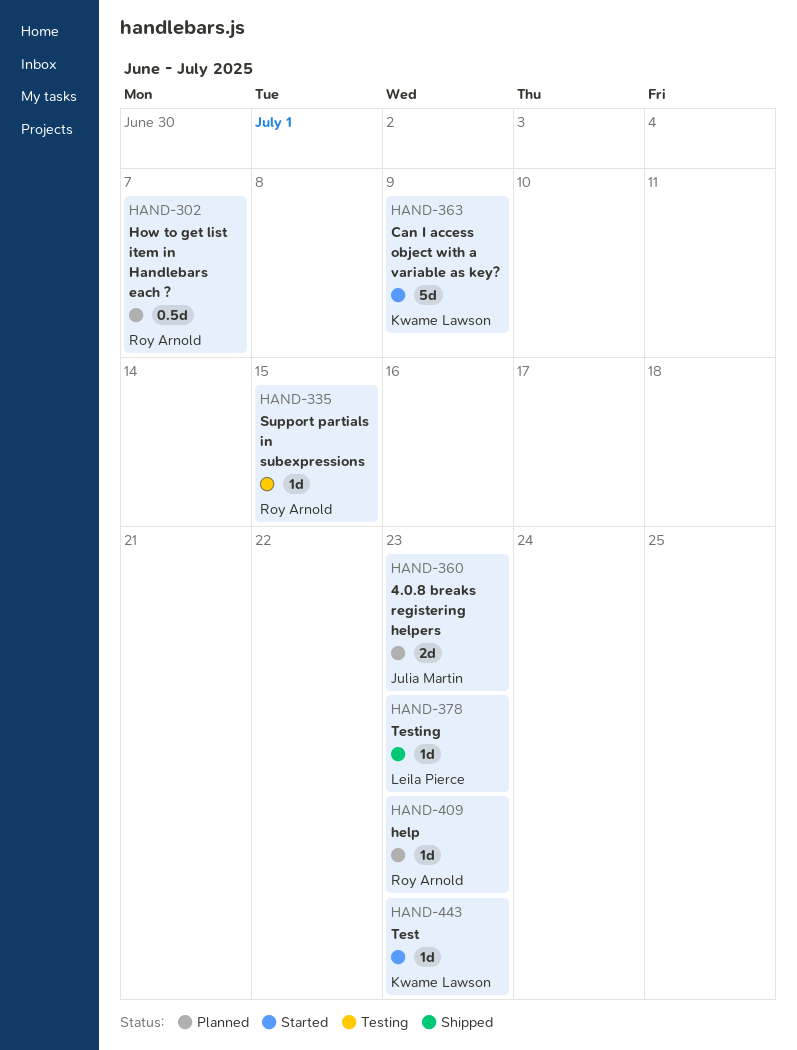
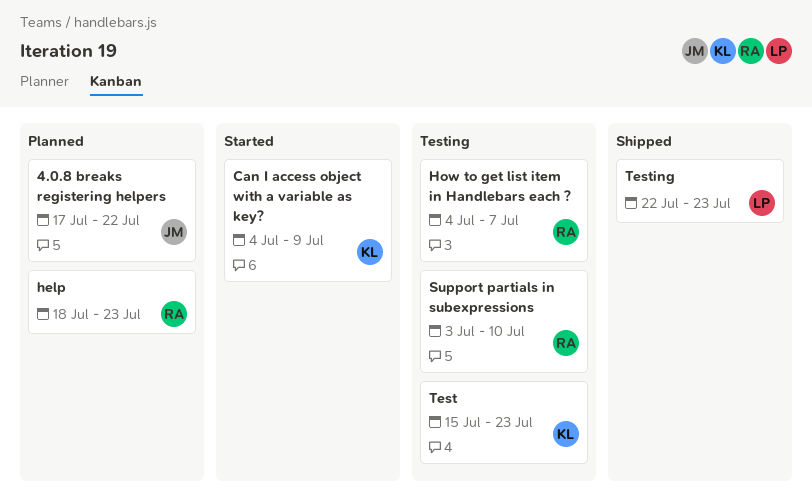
4.0.8 breaks registering helpers, due: Jul 23 -> Jul 22
How to get list item in Handlebars each ?, status: Planned -> Testing
Support partials in subexpressions, due: Jul 15 -> Jul 10
Test, status: Started -> Testing

